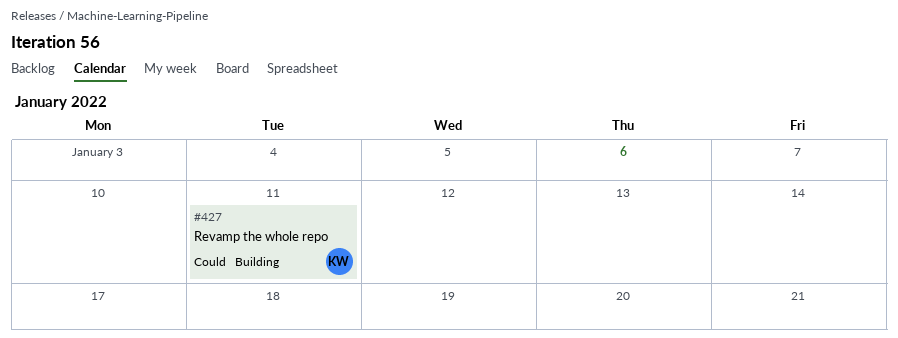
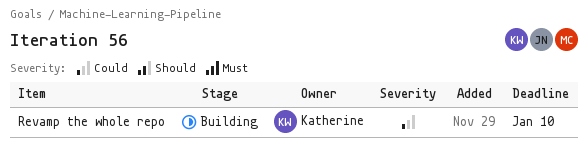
Revamp the whole repo, due: Jan 11 -> Jan 10

